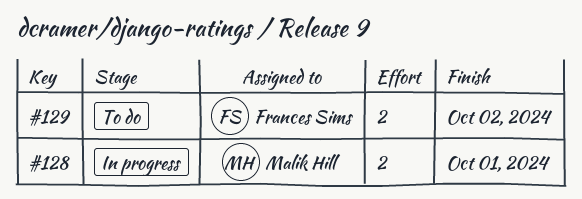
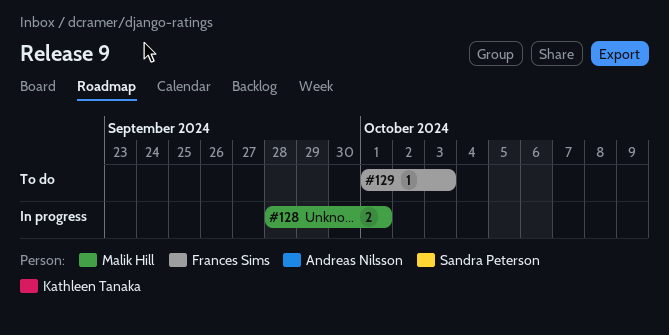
#129, estimate: 2 -> 1
#129, due: Oct 2 -> Oct 3

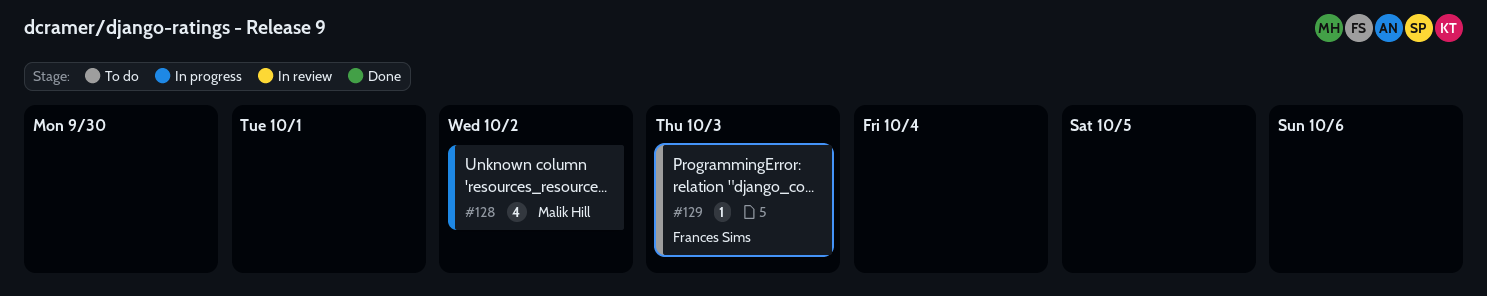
#128, estimate: 2 -> 4
#128, due: Oct 1 -> Oct 2

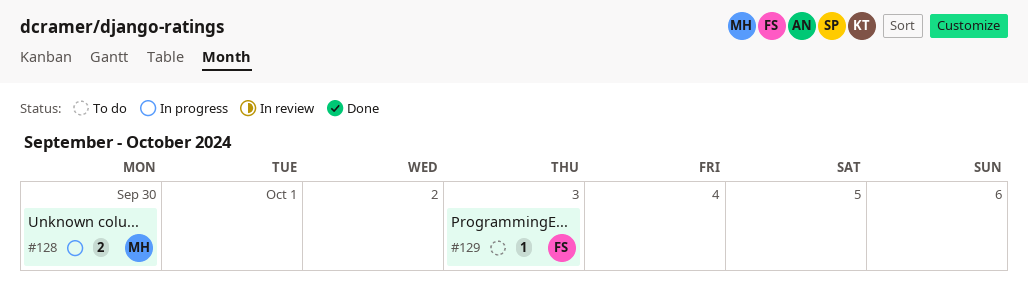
#128, estimate: 4 -> 2
#128, due: Oct 2 -> Sep 30

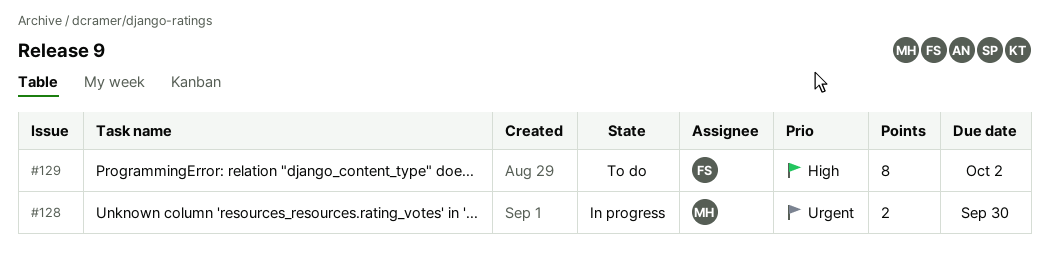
#129, estimate: 1 -> 8
#129, due: Oct 3 -> Oct 2

